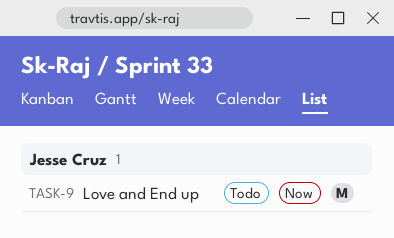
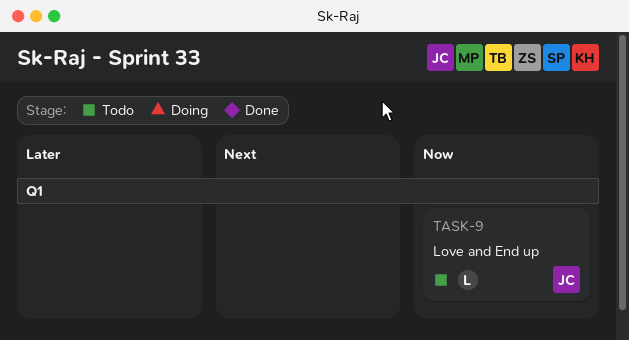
TASK-9, estimate: M -> L

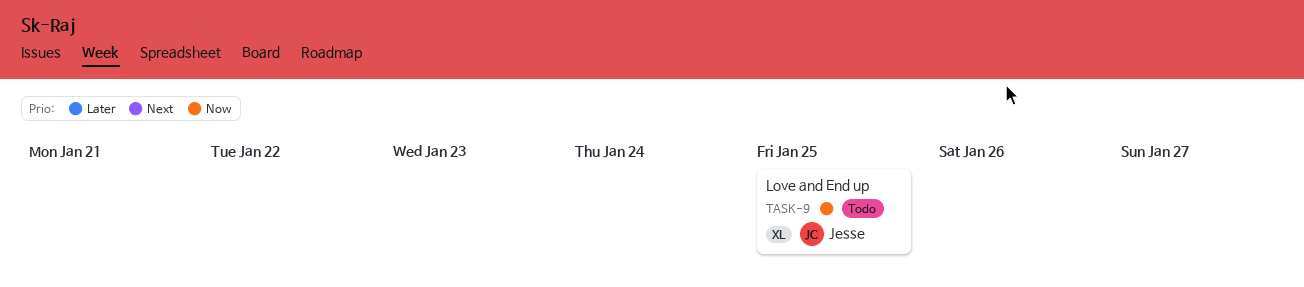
TASK-9, estimate: L -> XL

